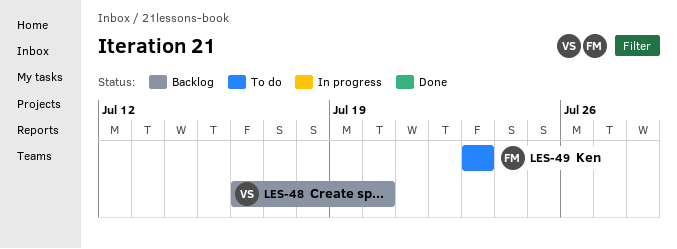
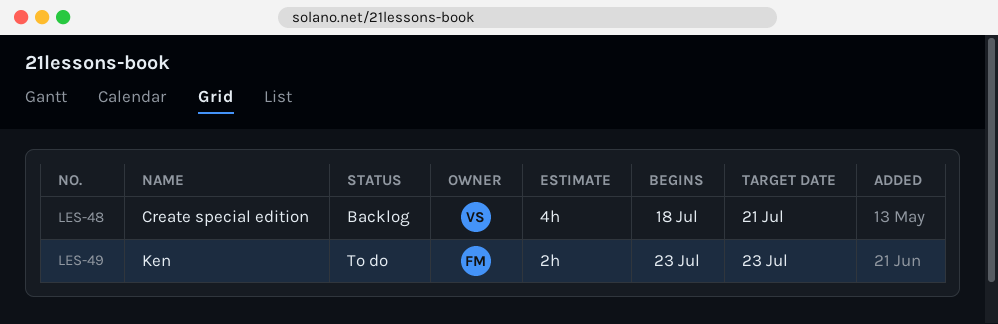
LES-48, start: Jul 16 -> Jul 18
LES-48, due: Jul 20 -> Jul 21

